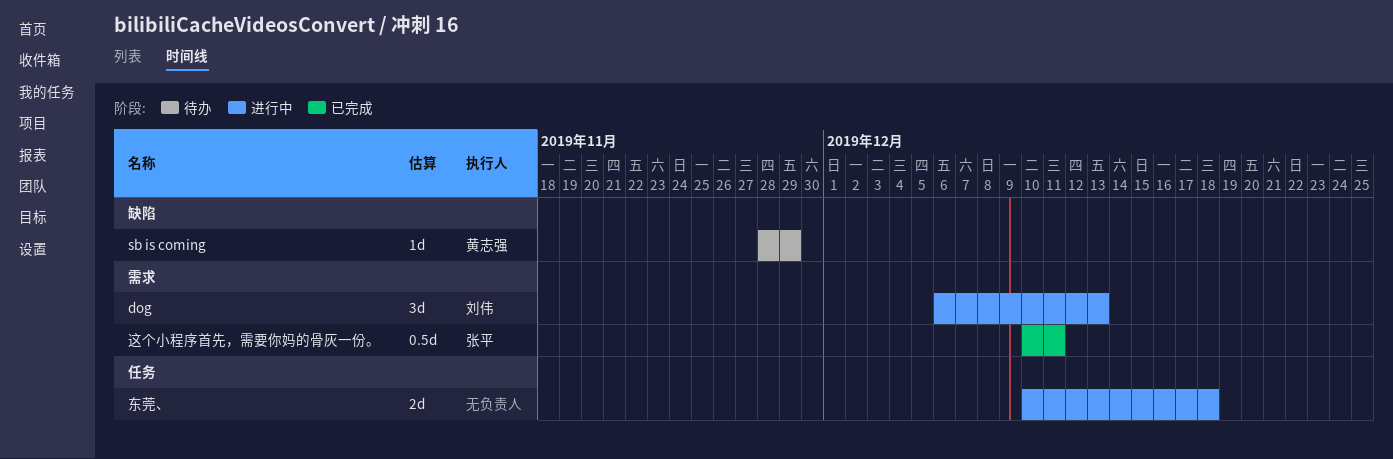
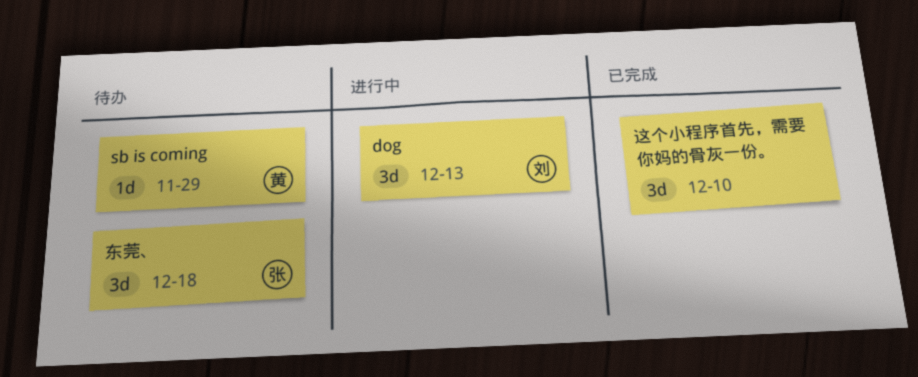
东莞、, status: 进行中 -> 待办
东莞、, owner: none -> 张平
东莞、, estimate: 2d -> 3d
这个小程序首先，需要你妈的骨灰一份。, owner: 张平 -> none
这个小程序首先，需要你妈的骨灰一份。, estimate: 0.5d -> 3d
这个小程序首先，需要你妈的骨灰一份。, due: Dec 11 -> Dec 10

